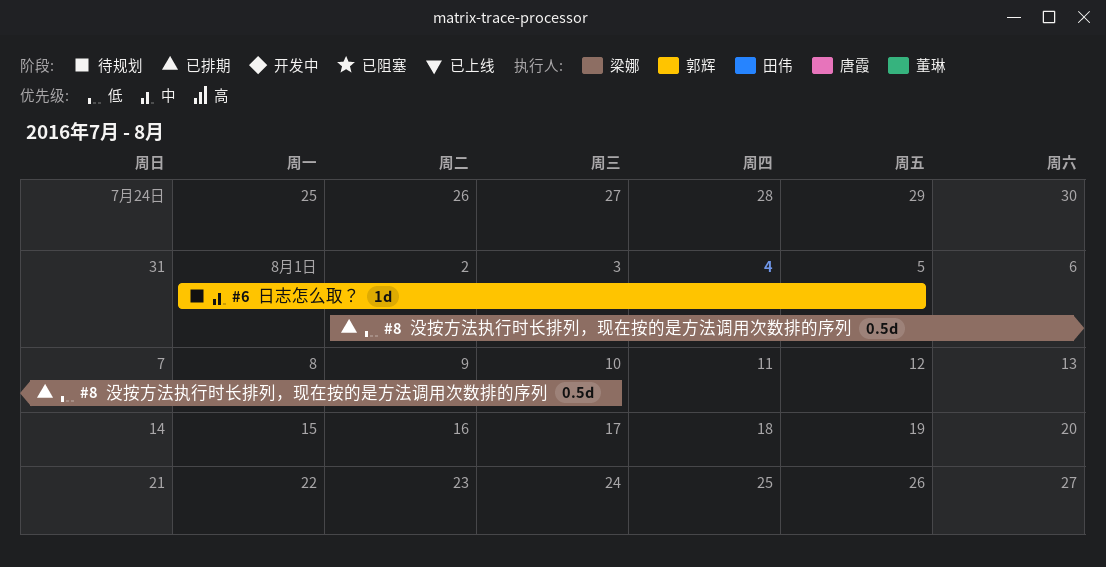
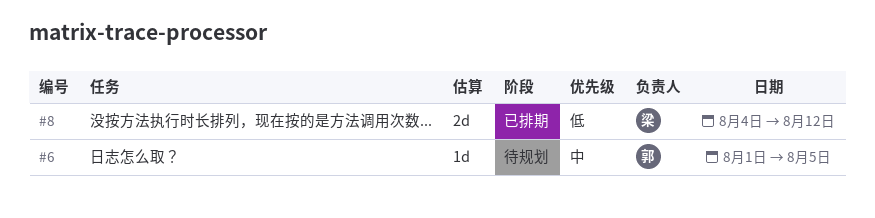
#8, estimate: 0.5d -> 2d
#8, start: Aug 2 -> Aug 4
#8, due: Aug 10 -> Aug 12

